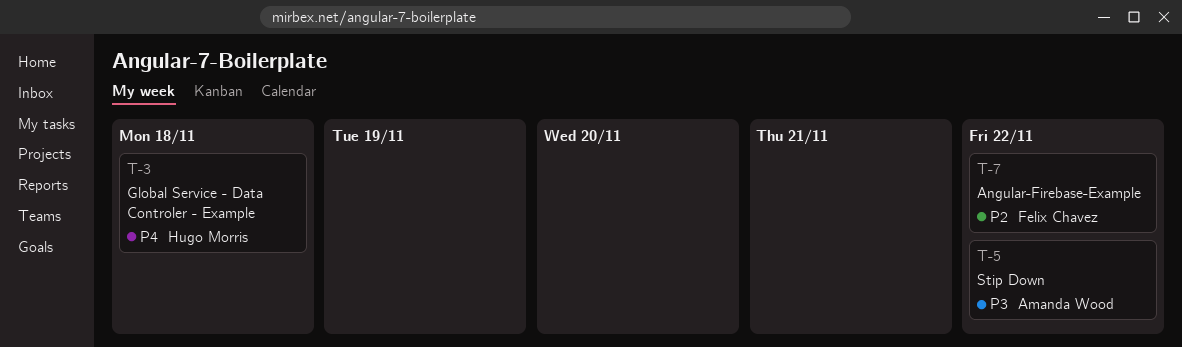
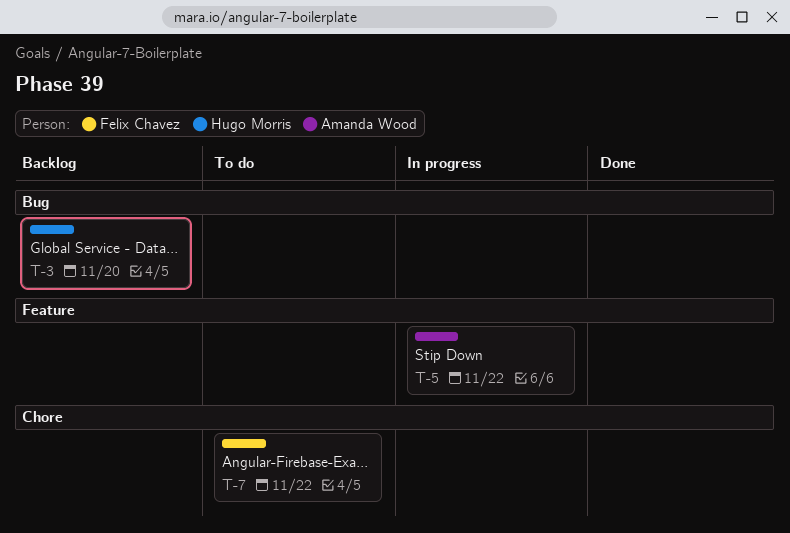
T-3, due: Nov 18 -> Nov 20

